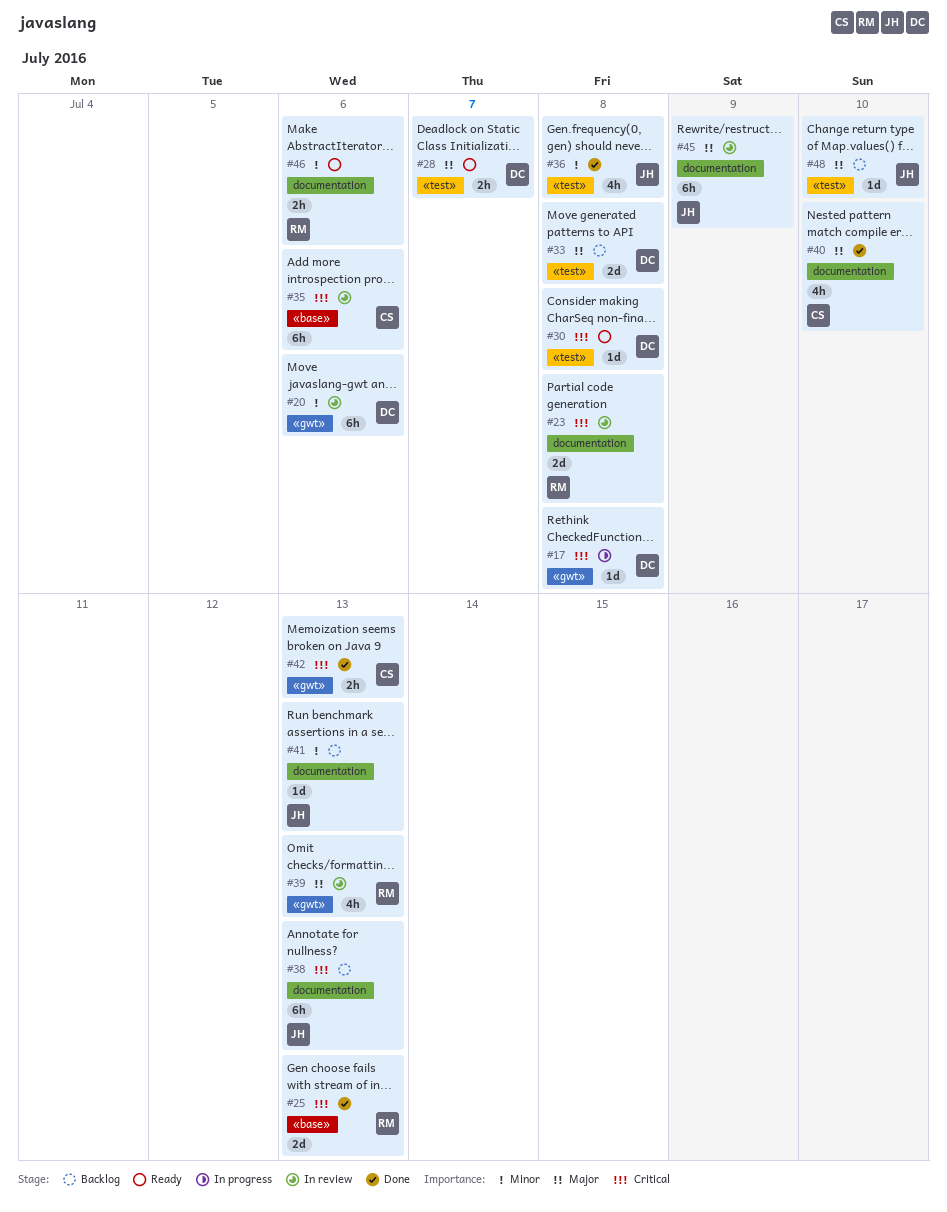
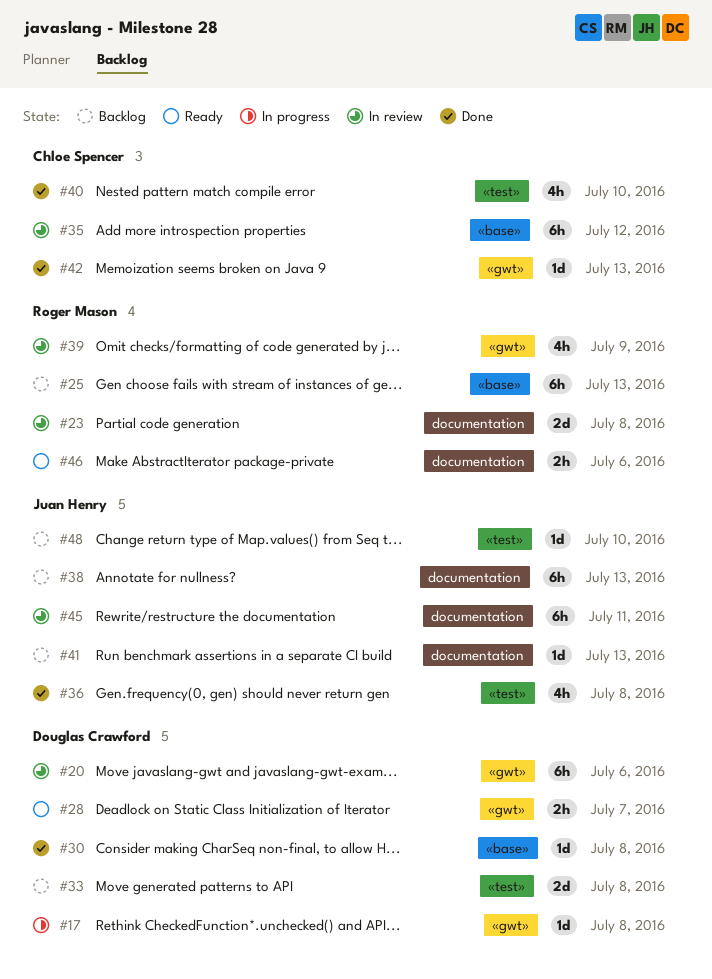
#25, status: Done -> Backlog
#25, estimate: 2d -> 6h
#28, label: «test» -> «gwt»
#30, status: Ready -> Done
#30, label: «test» -> «base»
#35, due: Jul 6 -> Jul 12
#39, due: Jul 13 -> Jul 9
#40, label: documentation -> «test»
#42, estimate: 2h -> 1d
#45, due: Jul 9 -> Jul 11

